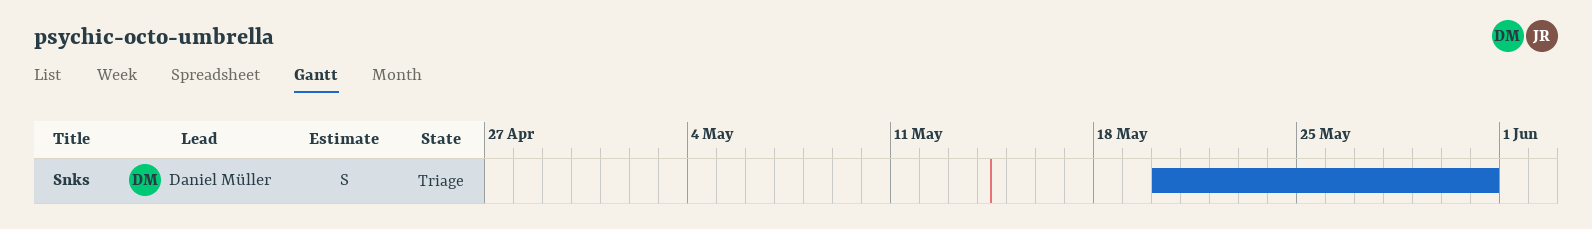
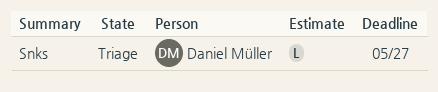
Snks, estimate: S -> L
Snks, due: May 31 -> May 27

